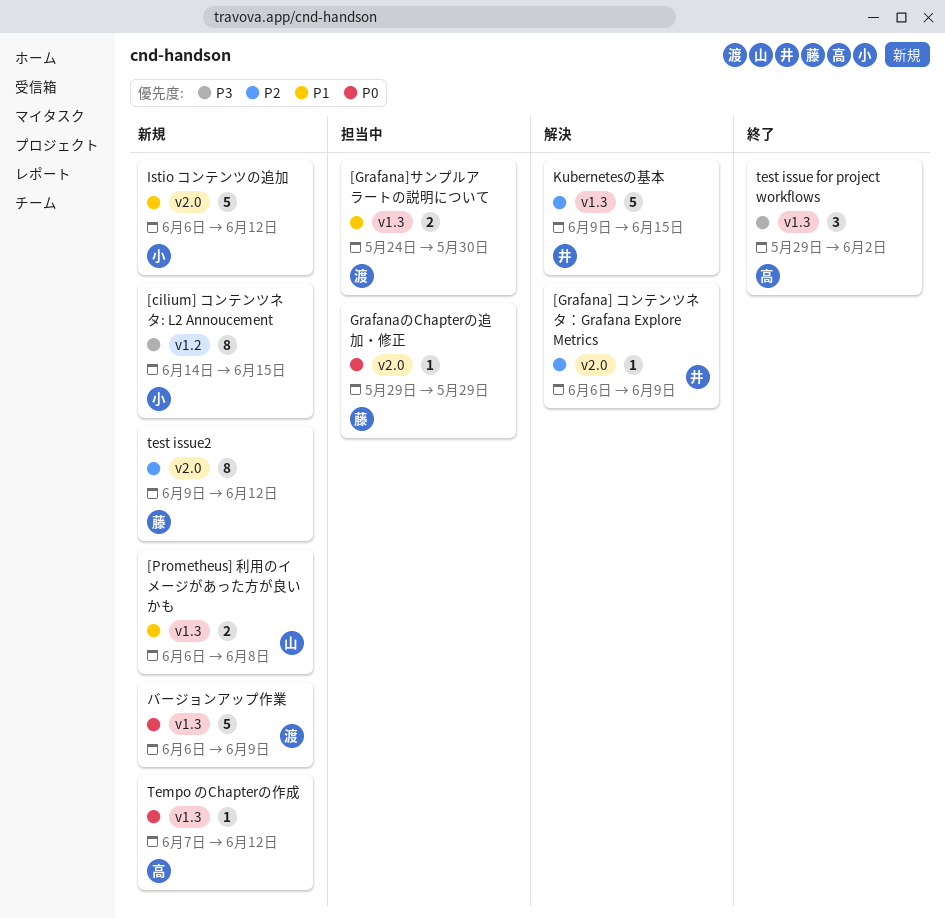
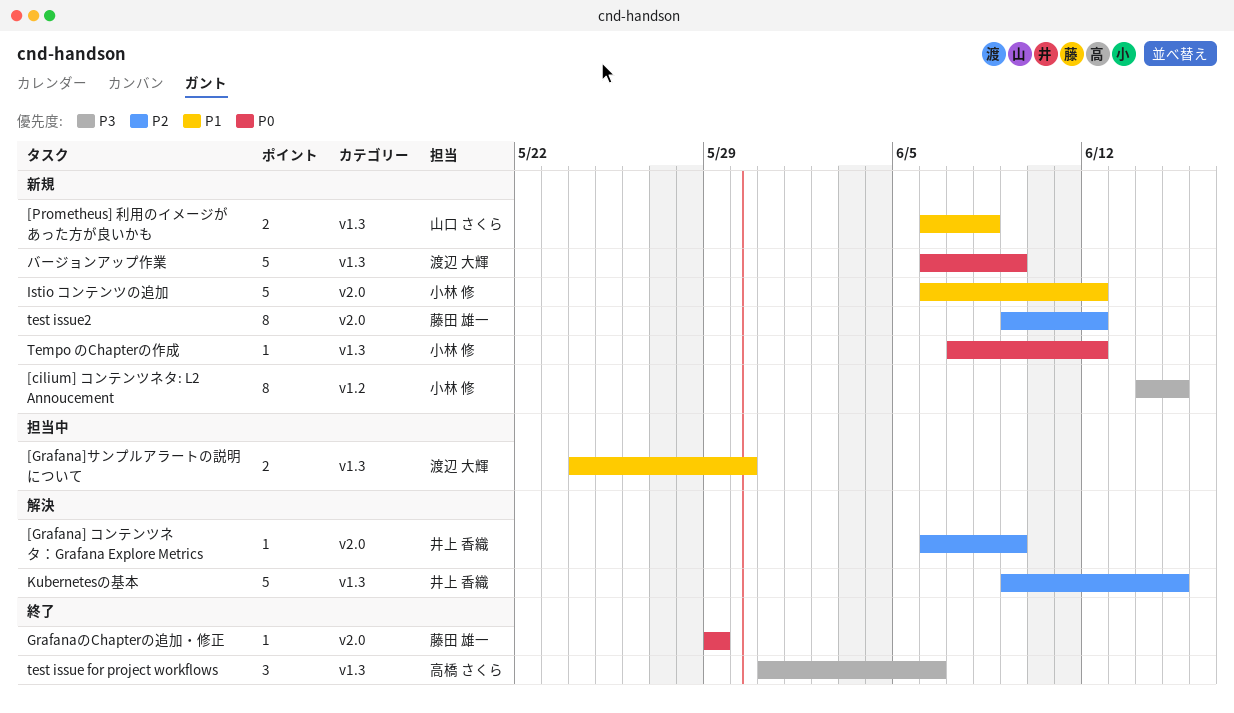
GrafanaのChapterの追加・修正, status: 担当中 -> 終了
Tempo のChapterの作成, owner: 高橋 さくら -> 小林 修
test issue for project workflows, start: May 29 -> May 31
test issue for project workflows, due: Jun 2 -> Jun 6

